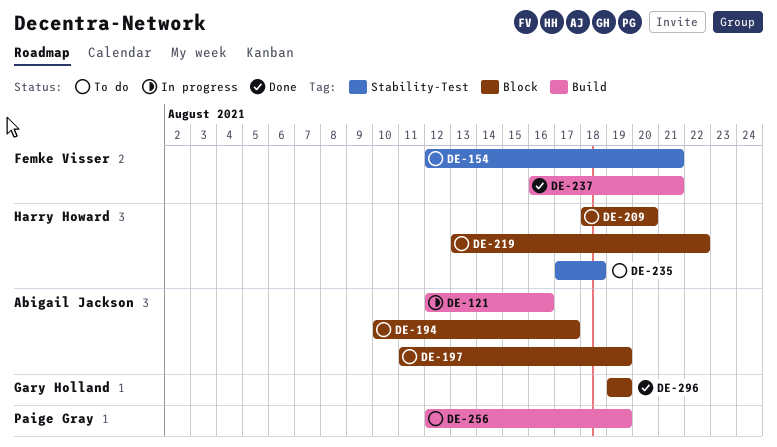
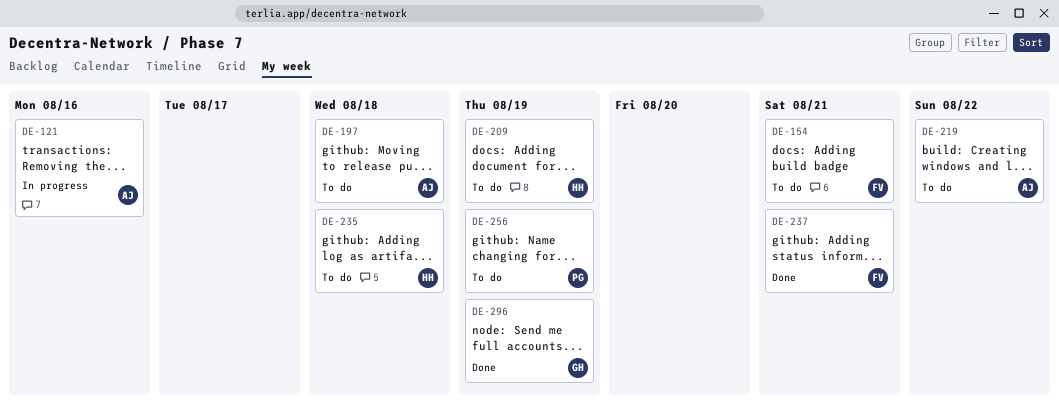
DE-194: present -> none
DE-197, due: Aug 19 -> Aug 18
DE-209, due: Aug 20 -> Aug 19
DE-219, owner: Harry Howard -> Abigail Jackson

